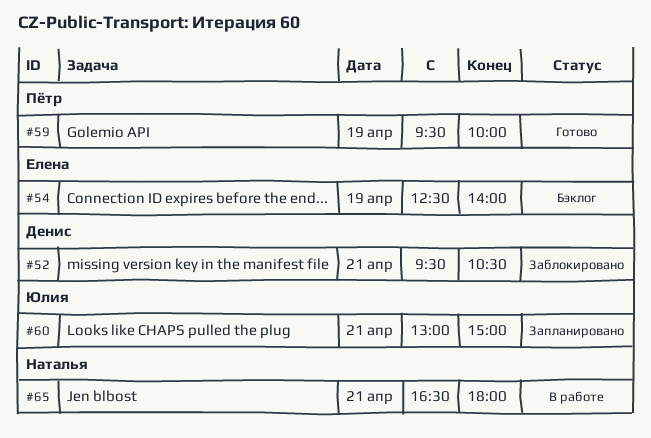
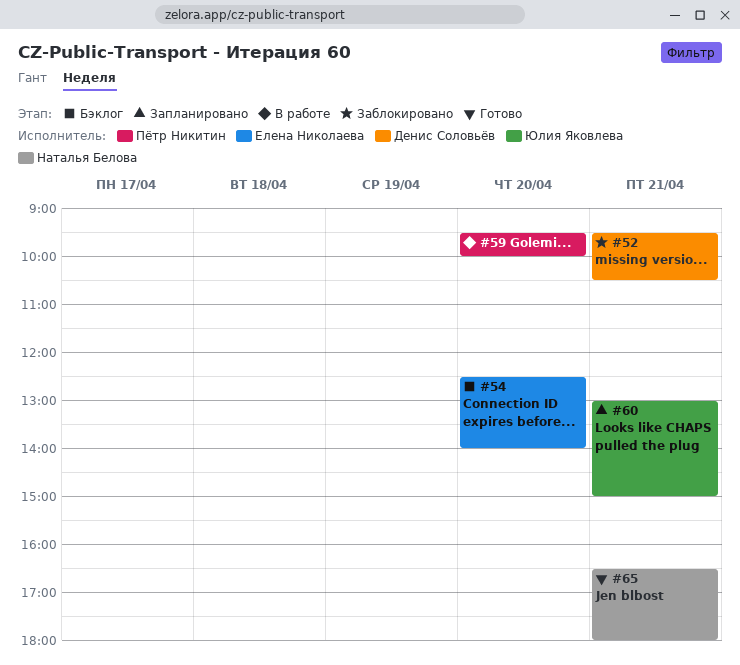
#54, day: Apr 19 -> Apr 20
#59, status: Готово -> В работе
#59, day: Apr 19 -> Apr 20
#65, status: В работе -> Готово

